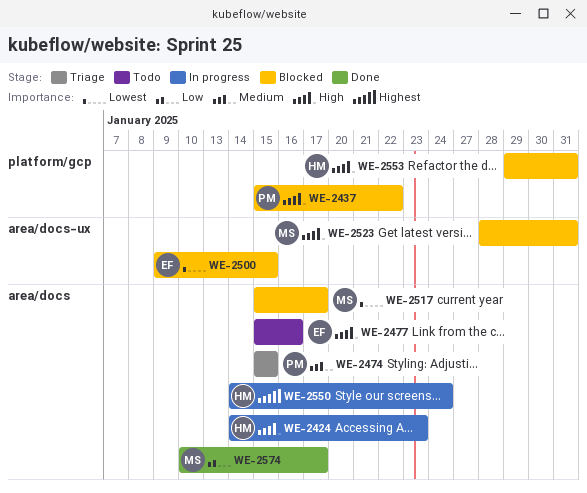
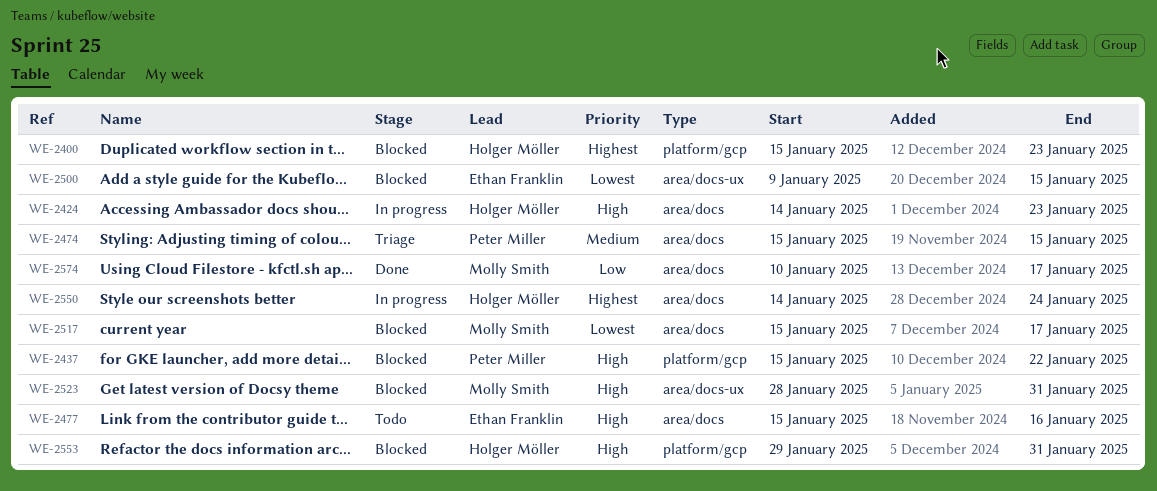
WE-2400: none -> present

